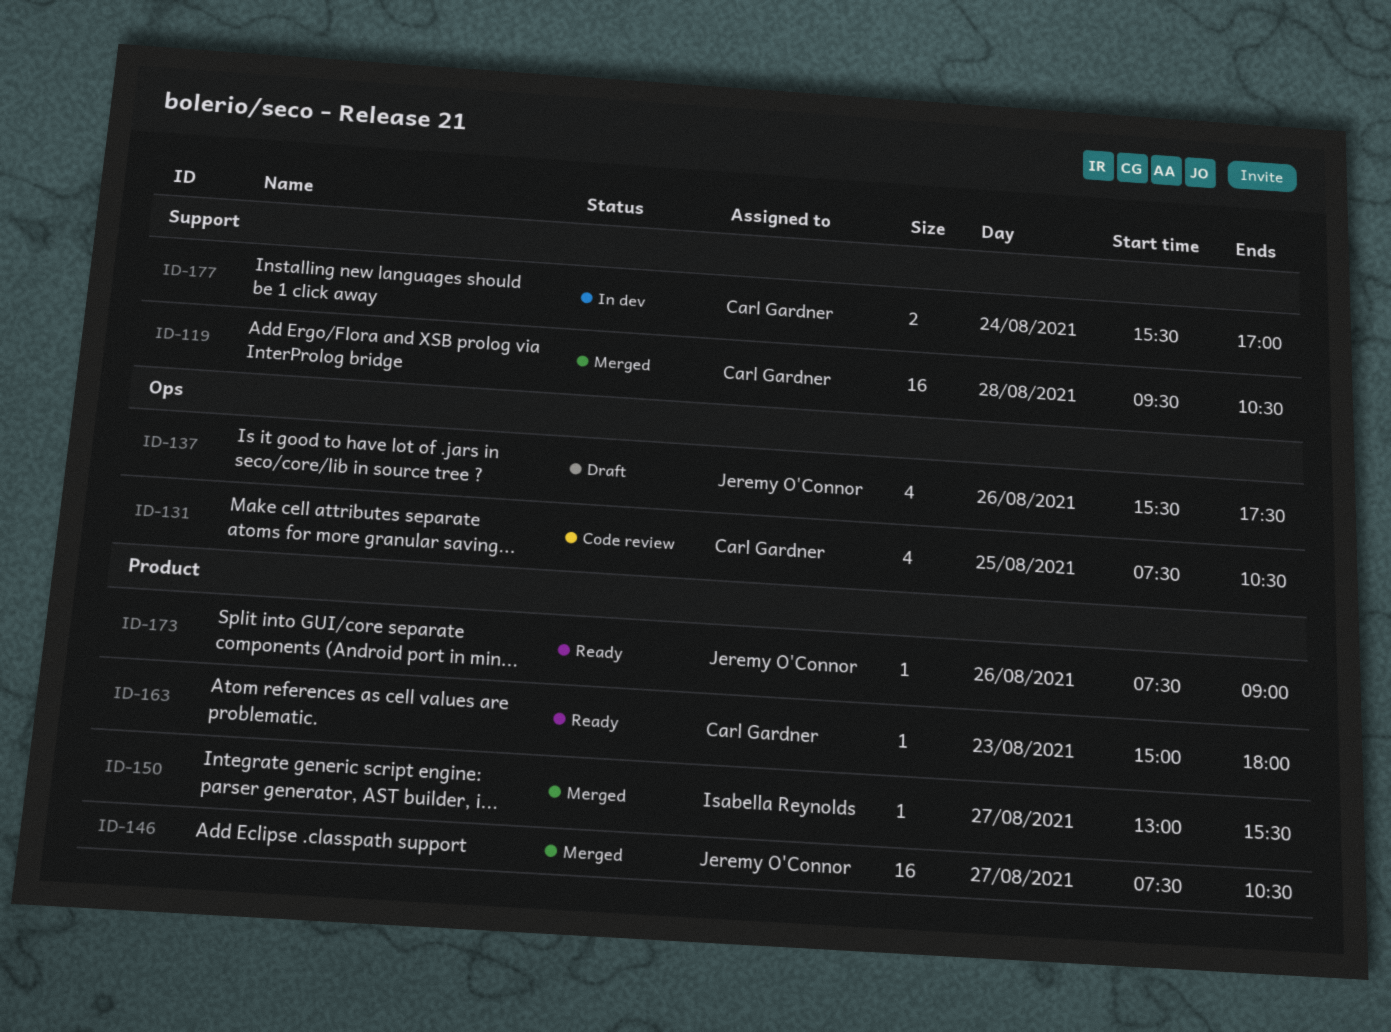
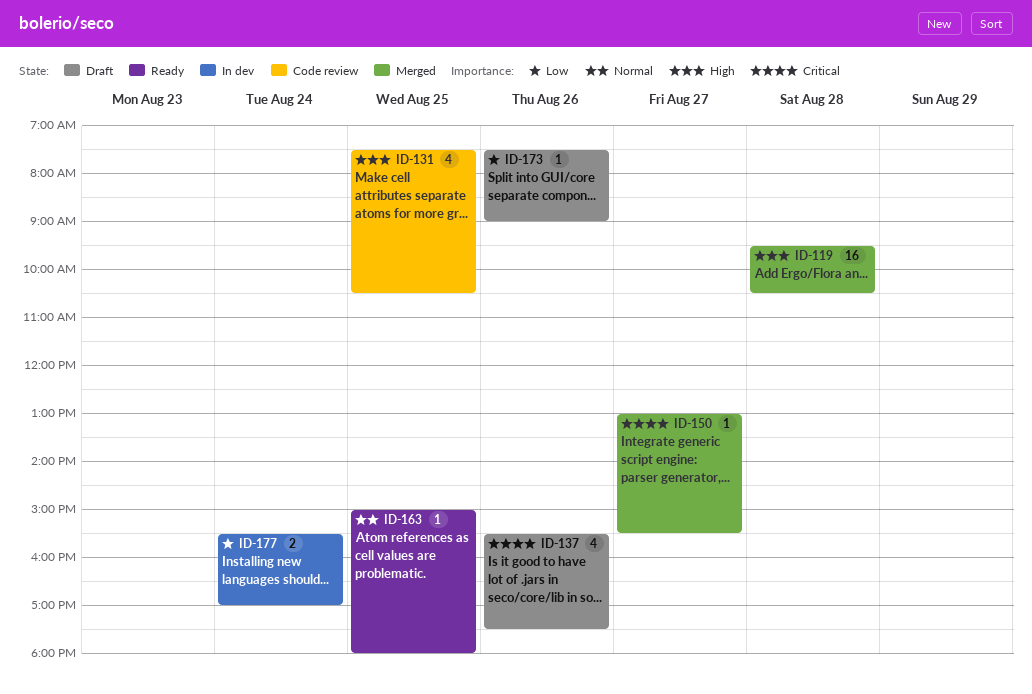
ID-146: present -> none
ID-163, day: Aug 23 -> Aug 25
ID-173, status: Ready -> Draft

